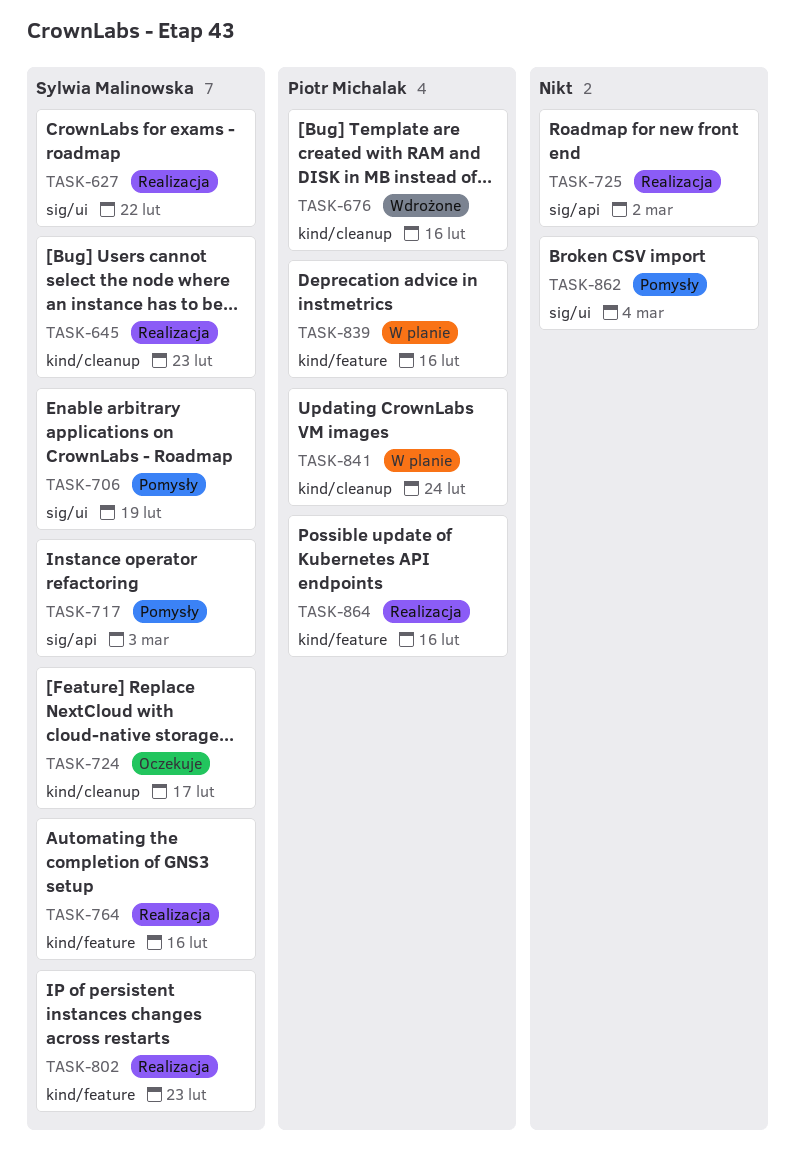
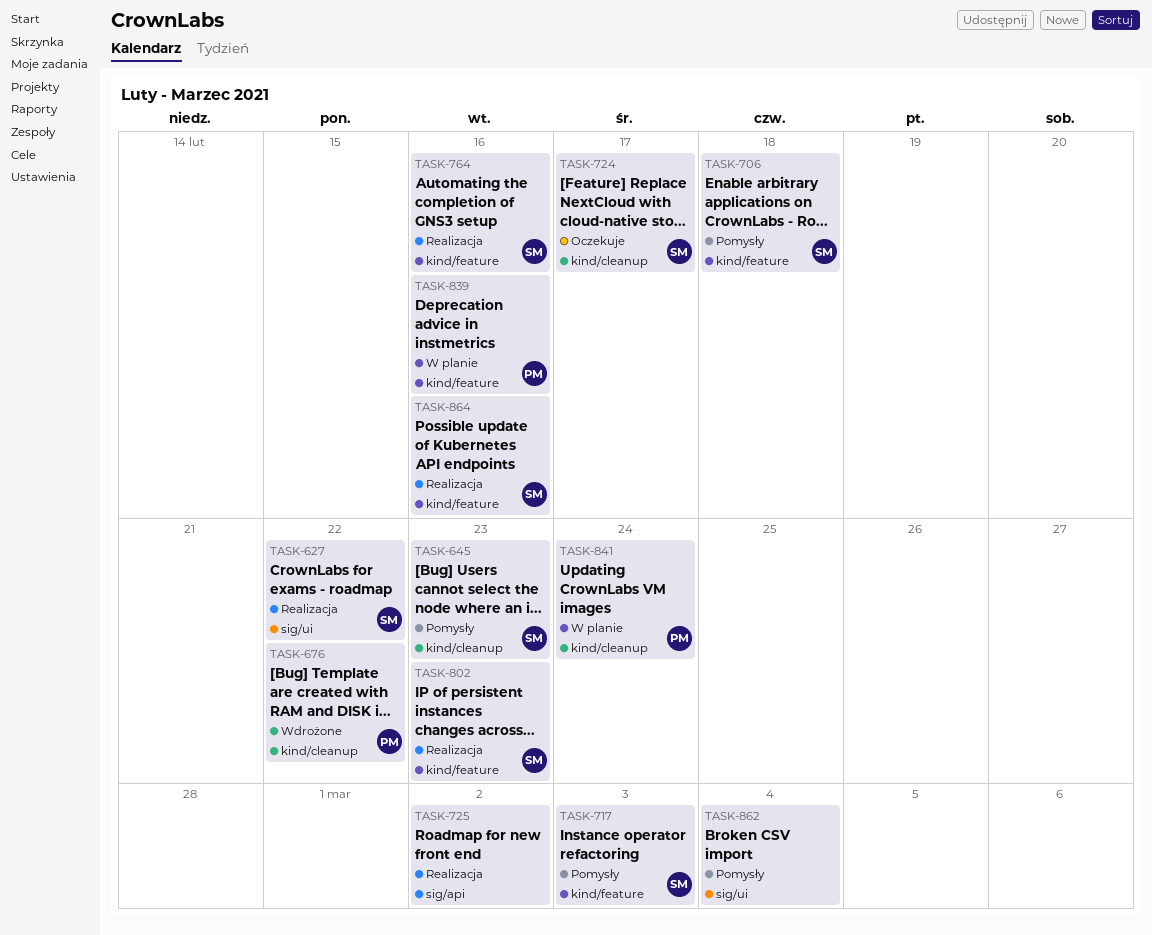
TASK-645, status: Realizacja -> Pomysły
TASK-676, due: Feb 16 -> Feb 22
TASK-706, label: sig/ui -> kind/feature
TASK-706, due: Feb 19 -> Feb 18
TASK-717, label: sig/api -> kind/feature
TASK-864, owner: Piotr Michalak -> Sylwia Malinowska

